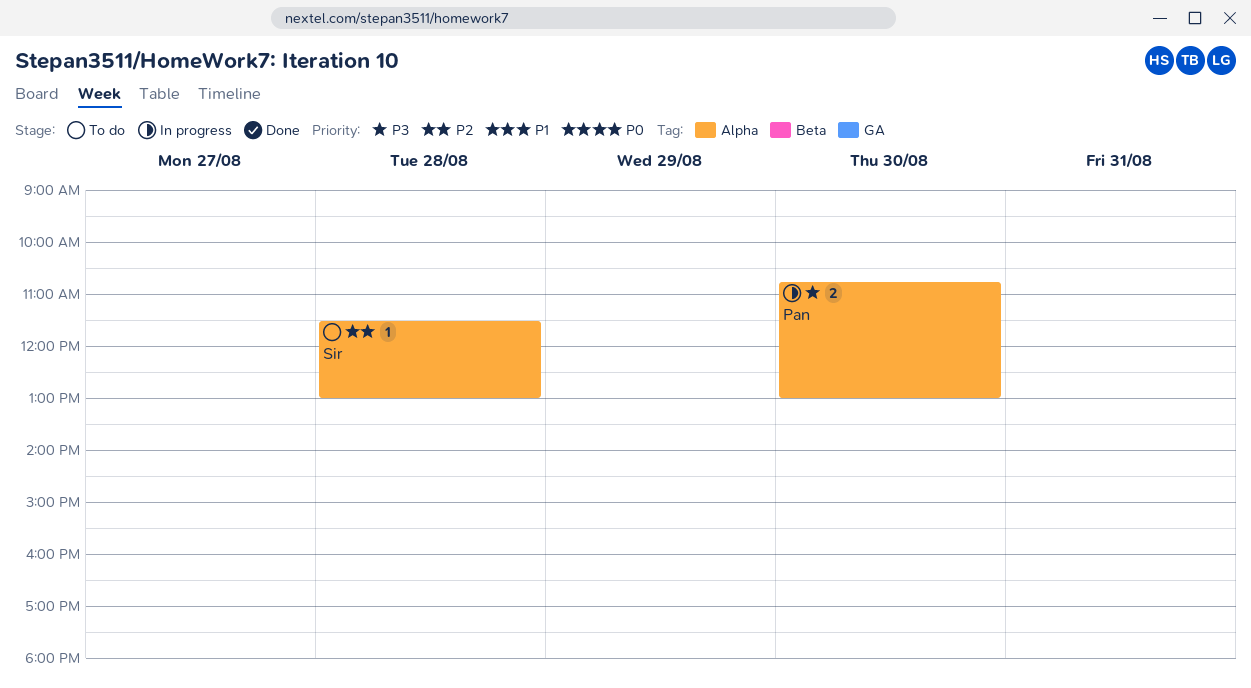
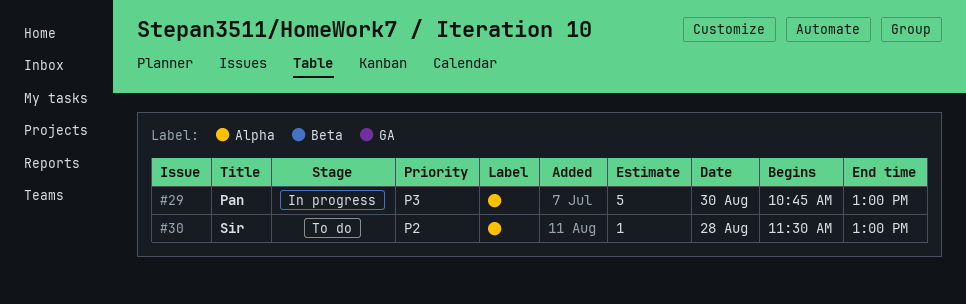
Pan, estimate: 2 -> 5

